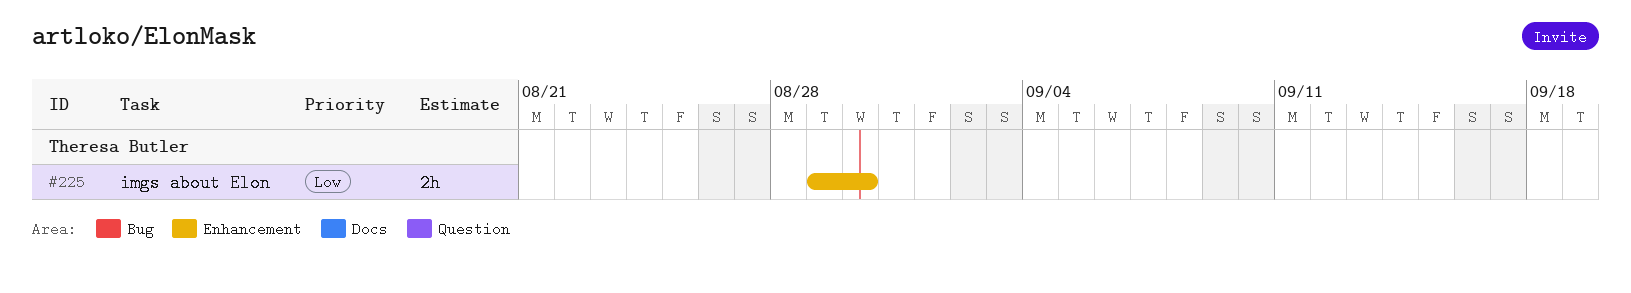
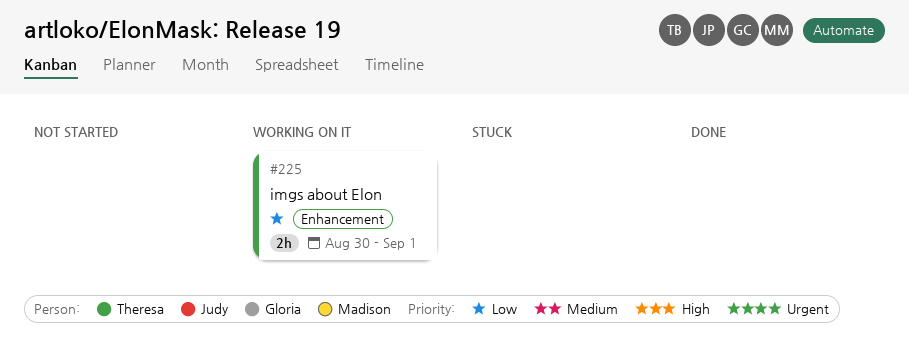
#225, start: Aug 29 -> Aug 30
#225, due: Aug 30 -> Sep 1

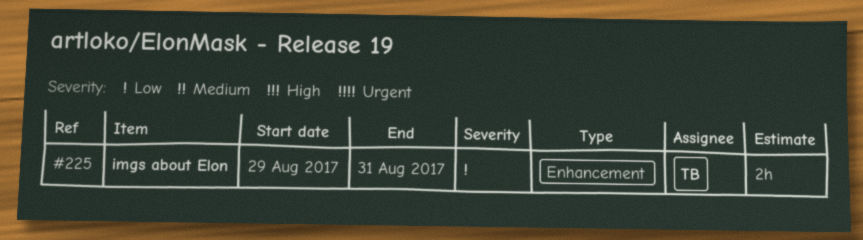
#225, start: Aug 30 -> Aug 29
#225, due: Sep 1 -> Aug 31

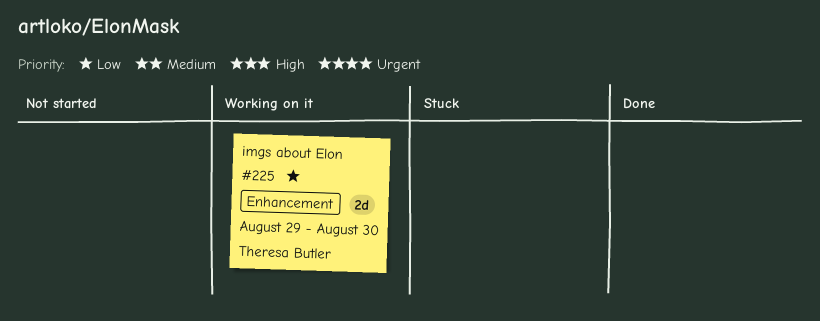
#225, estimate: 2h -> 2d
#225, due: Aug 31 -> Aug 30

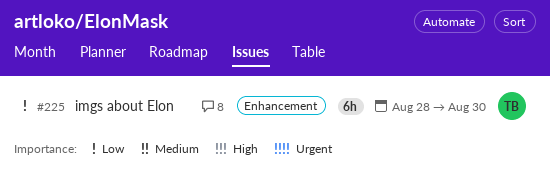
#225, estimate: 2d -> 6h
#225, start: Aug 29 -> Aug 28

